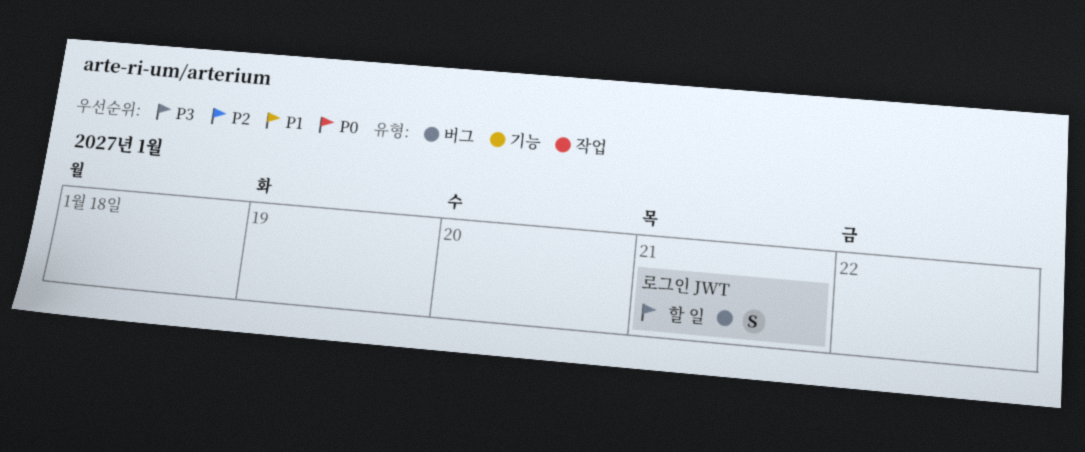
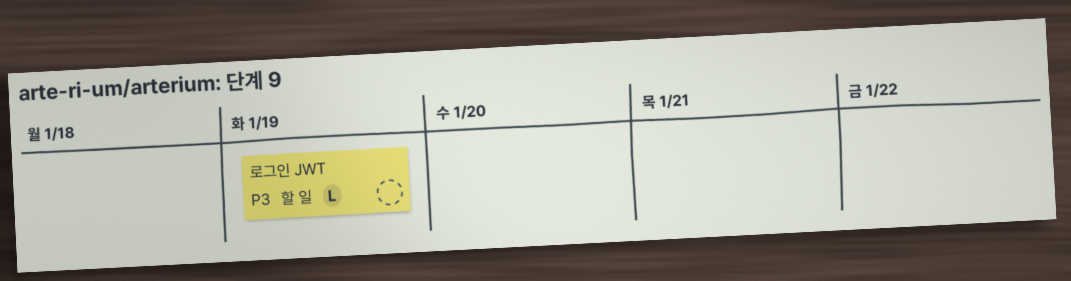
로그인 JWT, estimate: S -> L
로그인 JWT, due: Jan 21 -> Jan 19

